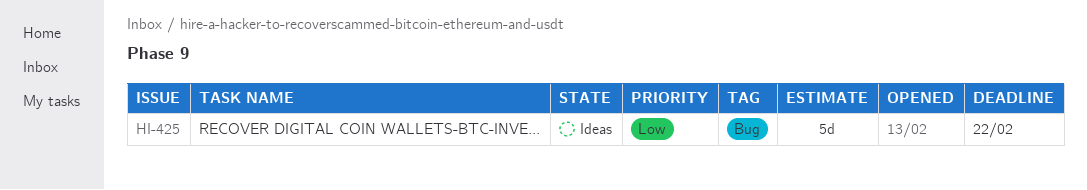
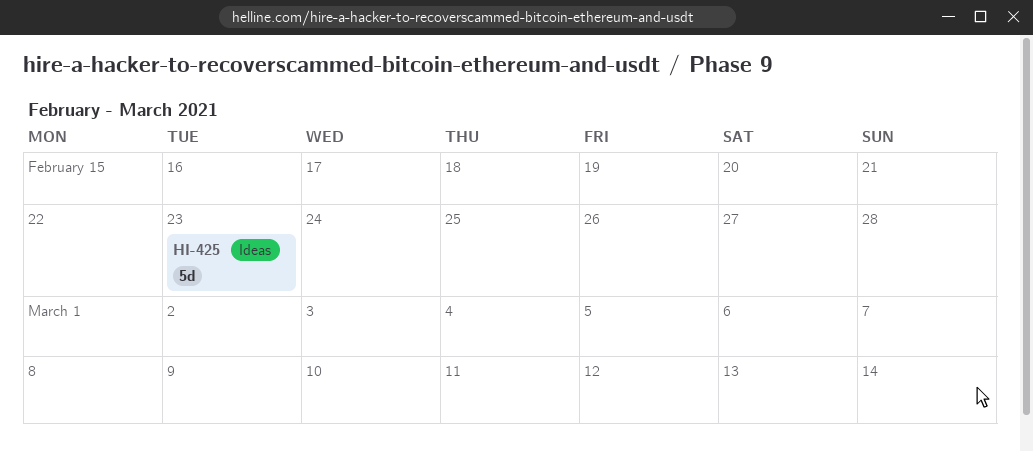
HI-425, due: Feb 22 -> Feb 23

